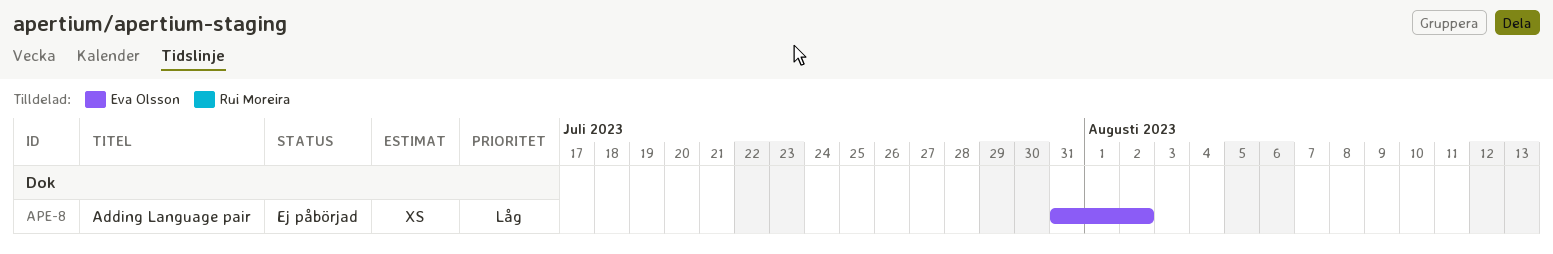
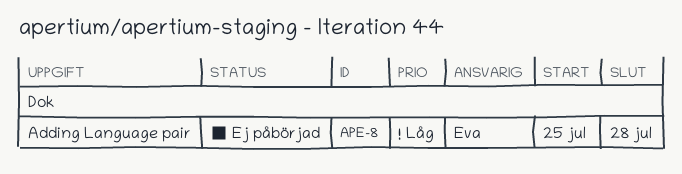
APE-8, start: Jul 31 -> Jul 25
APE-8, due: Aug 2 -> Jul 28

